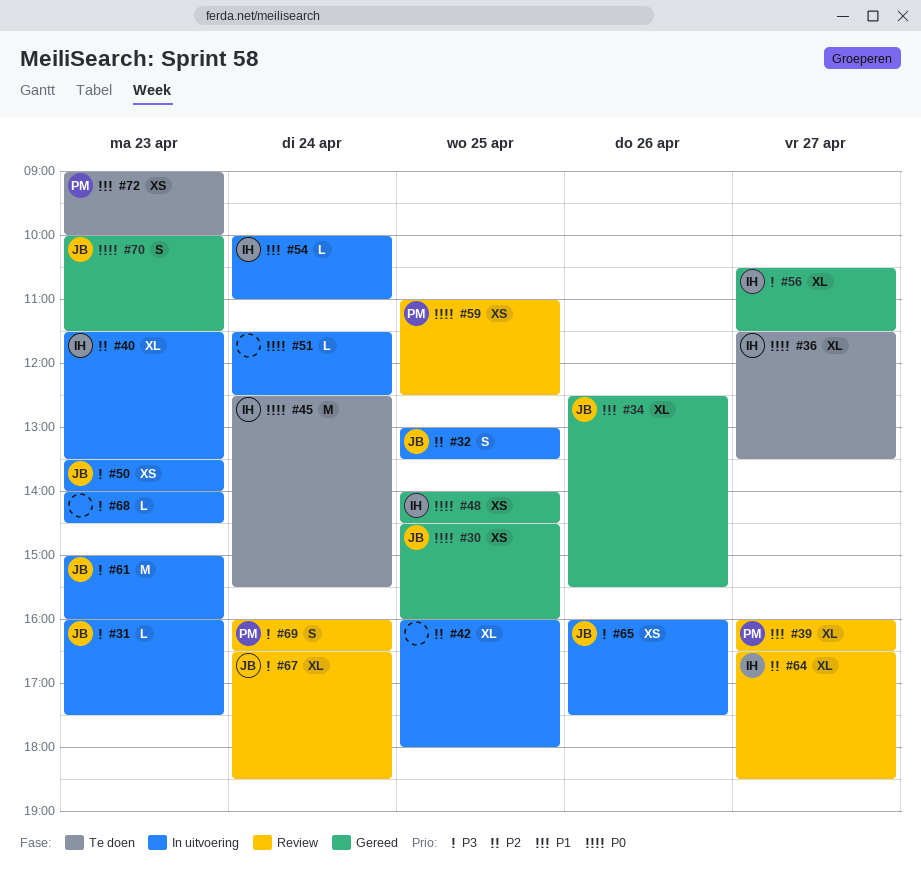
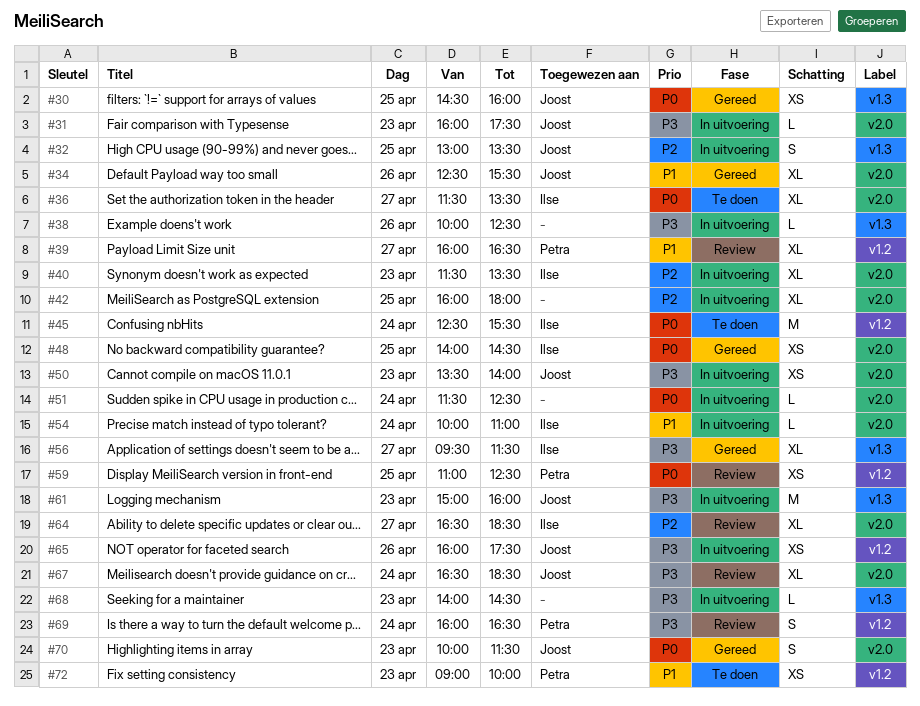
#38: none -> present
#56, begins: 10:30 -> 09:30

